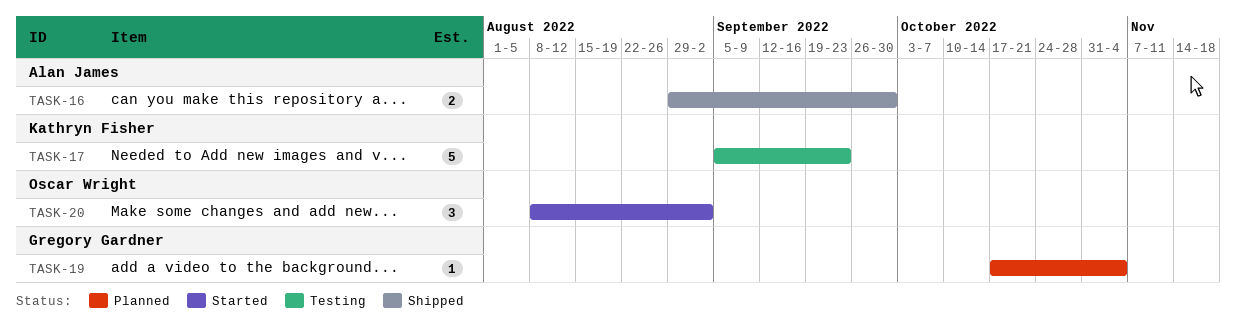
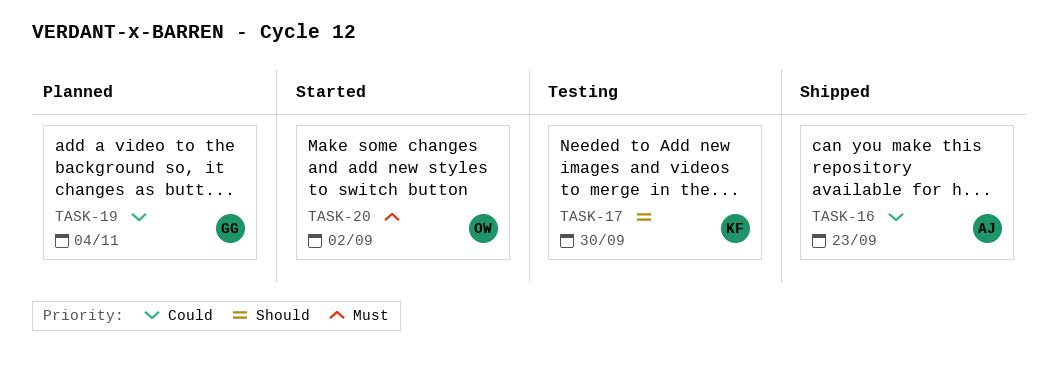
TASK-16, due: Sep 30 -> Sep 23
TASK-17, due: Sep 23 -> Sep 30

